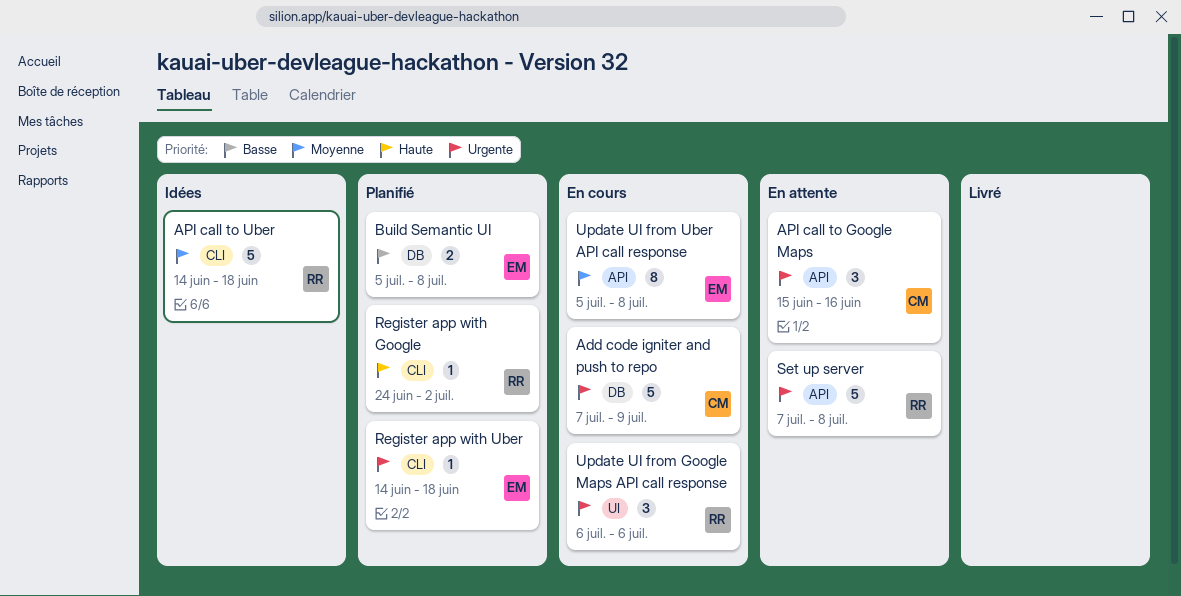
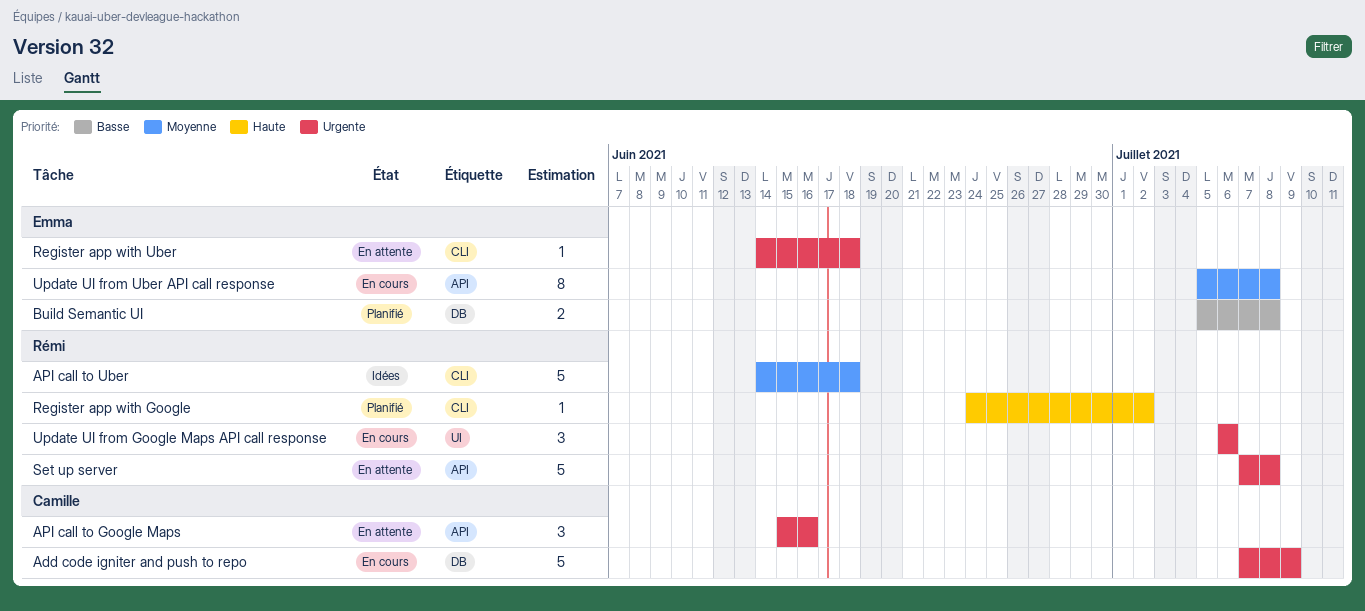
Register app with Uber, status: Planifié -> En attente

